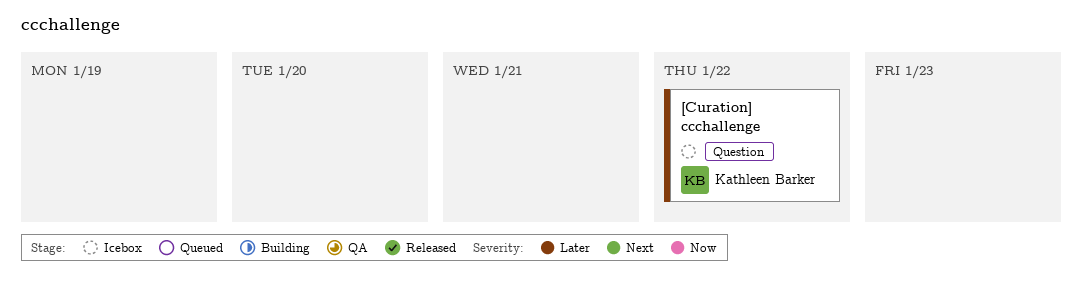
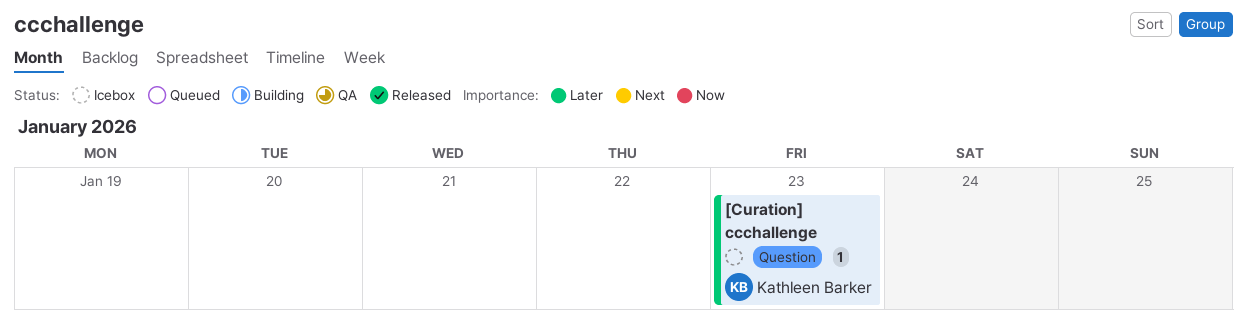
[Curation] ccchallenge, due: Jan 22 -> Jan 23

